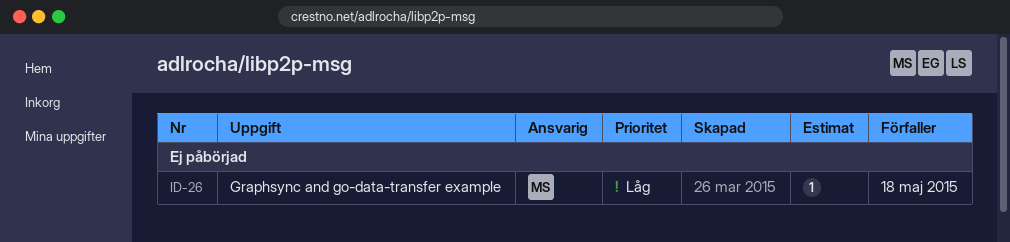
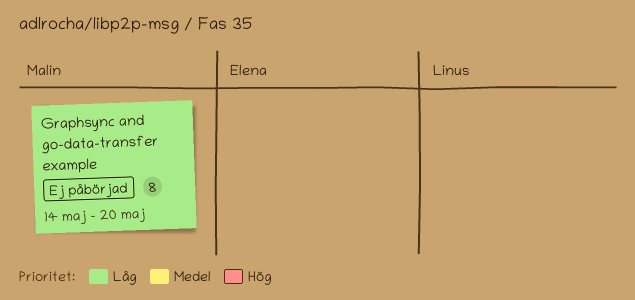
Graphsync and go-data-transfer example, estimate: 1 -> 8
Graphsync and go-data-transfer example, due: May 18 -> May 20

